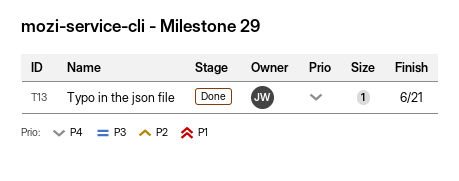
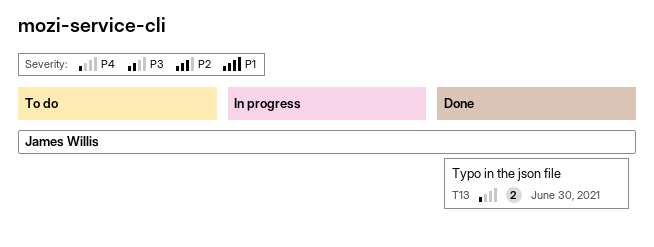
T13, estimate: 1 -> 2
T13, due: Jun 21 -> Jun 30

